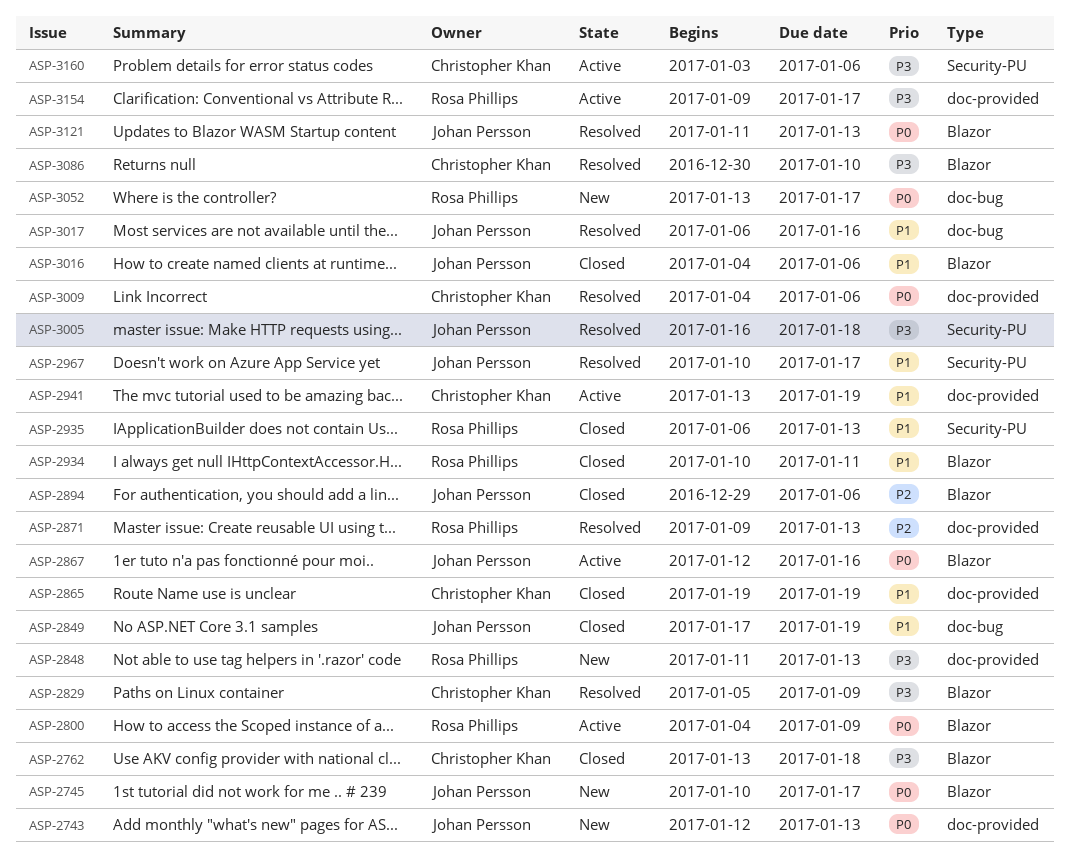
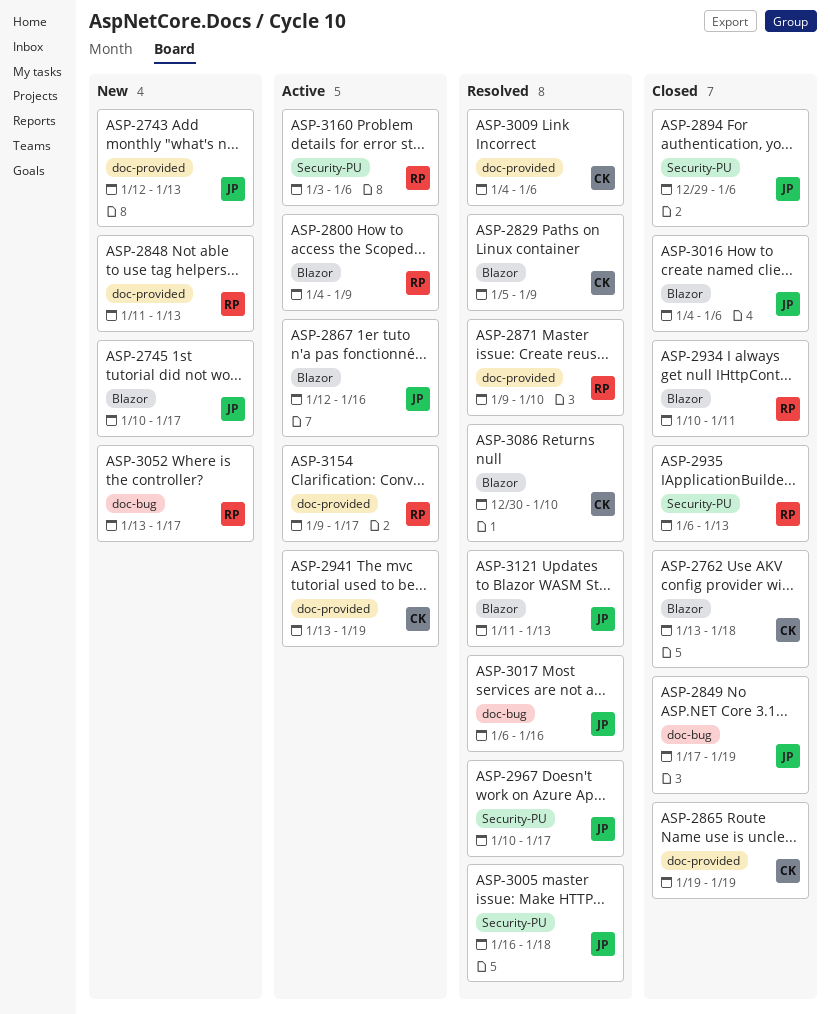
ASP-2871, due: Jan 13 -> Jan 10
ASP-2894, label: Blazor -> Security-PU
ASP-3160, owner: Christopher Khan -> Rosa Phillips

